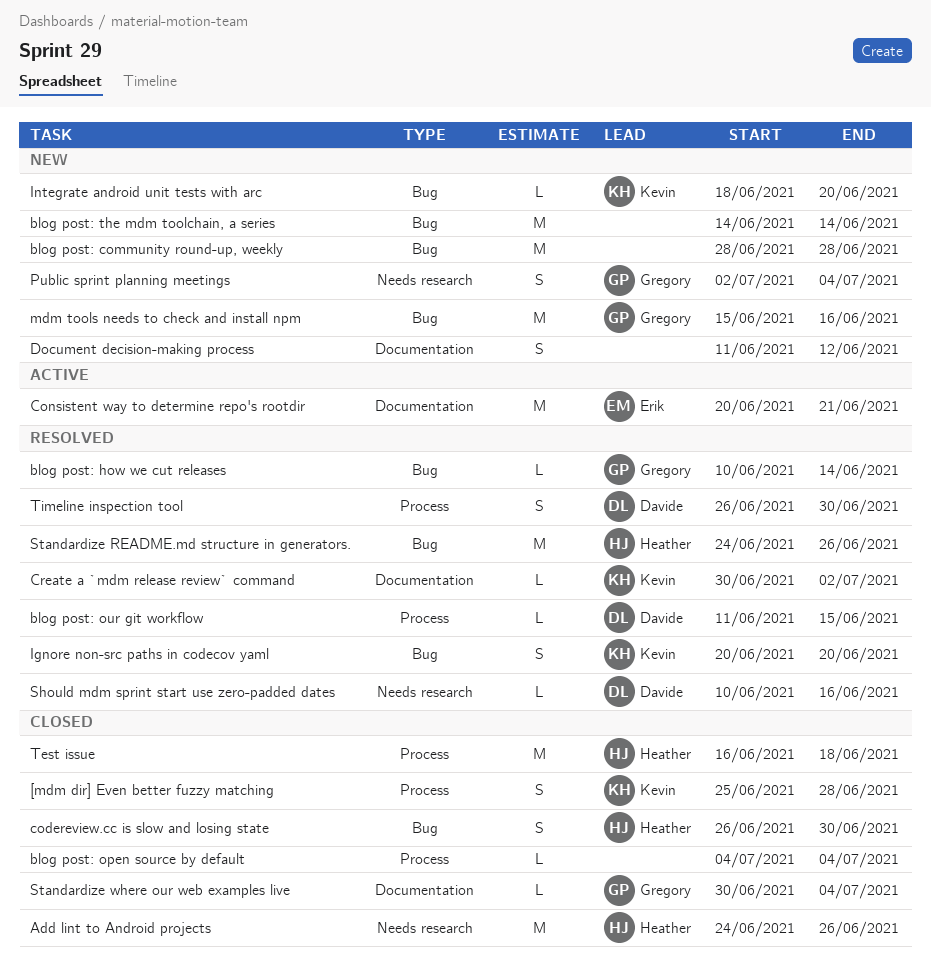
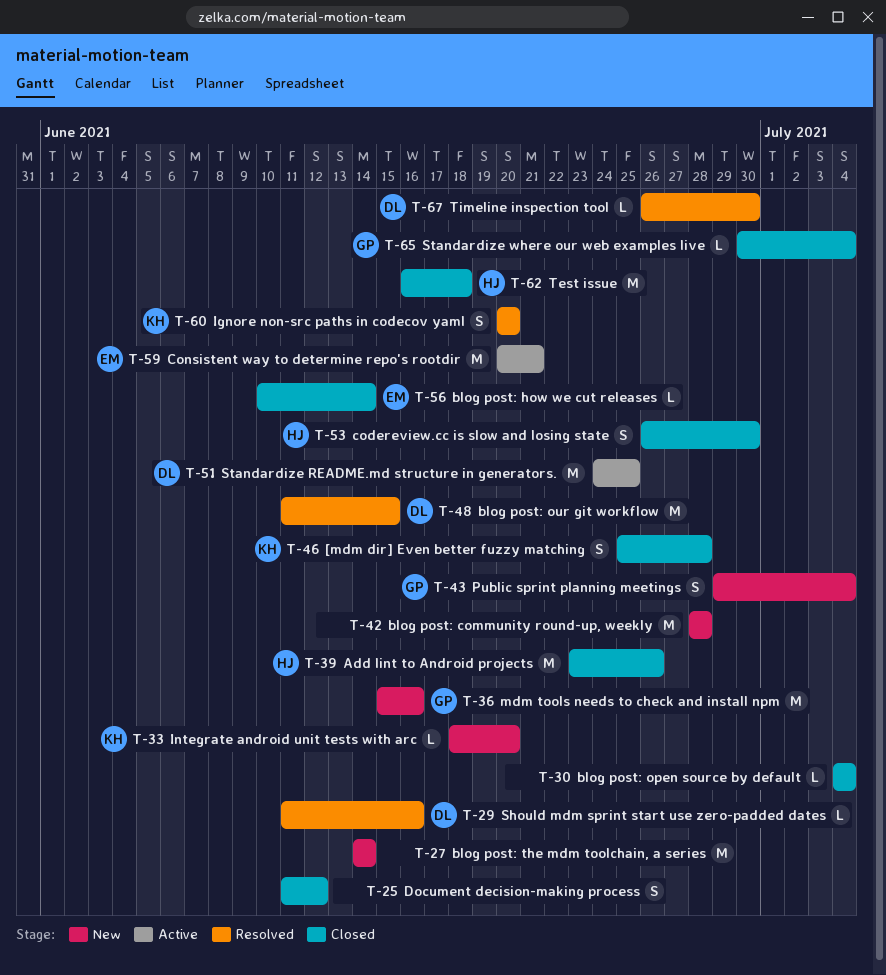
Add lint to Android projects, start: Jun 24 -> Jun 23
blog post: how we cut releases, status: Resolved -> Closed
blog post: how we cut releases, owner: Gregory -> Erik
blog post: our git workflow, estimate: L -> M
Create a `mdm release review` command: present -> none
Document decision-making process, status: New -> Closed
Public sprint planning meetings, start: Jul 2 -> Jun 29
Should mdm sprint start use zero-padded dates, start: Jun 10 -> Jun 11
Standardize README.md structure in generators., status: Resolved -> Active
Standardize README.md structure in generators., owner: Heather -> Davide
Standardize README.md structure in generators., due: Jun 26 -> Jun 25
Timeline inspection tool, estimate: S -> L

